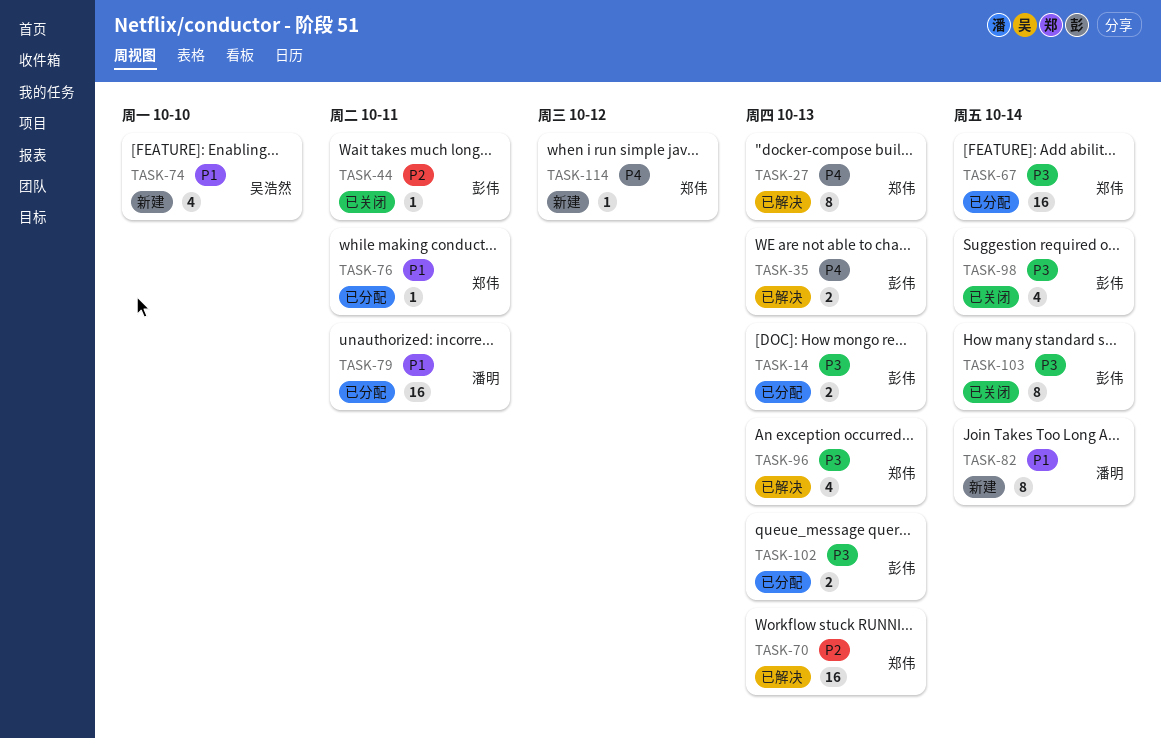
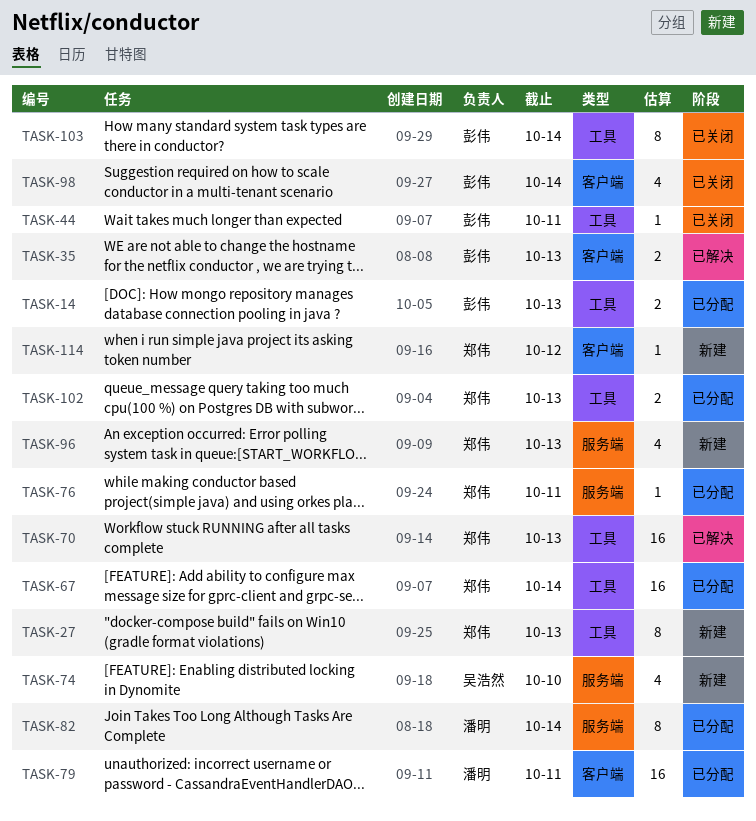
TASK-27, status: 已解决 -> 新建
TASK-82, status: 新建 -> 已分配
TASK-96, status: 已解决 -> 新建
TASK-102, owner: 彭伟 -> 郑伟

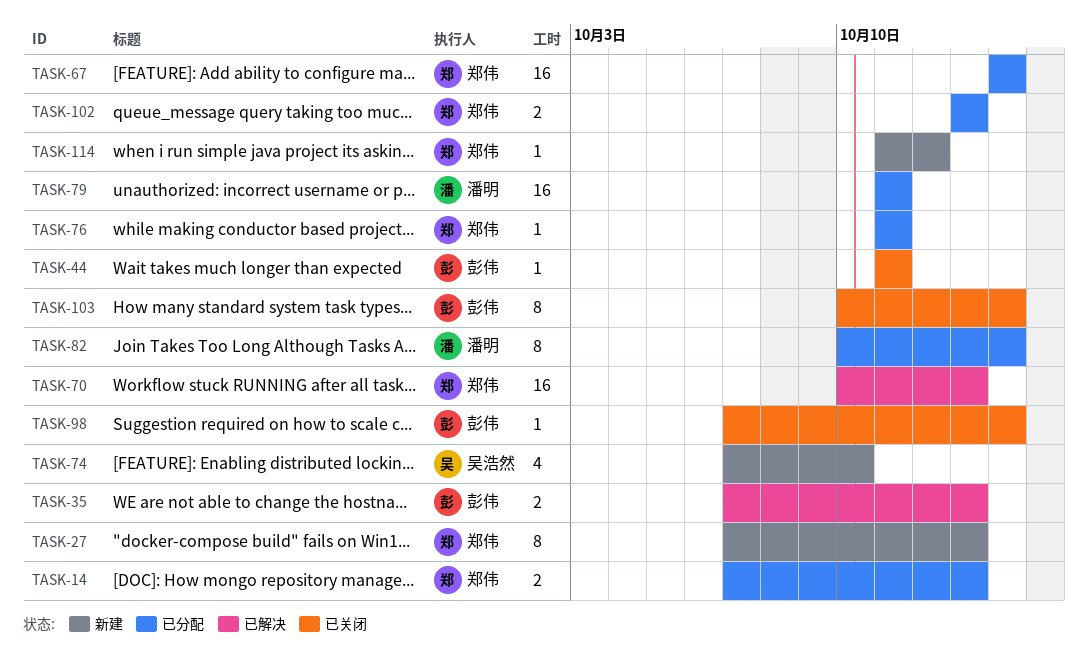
TASK-14, owner: 彭伟 -> 郑伟
TASK-96: present -> none
TASK-98, estimate: 4 -> 1

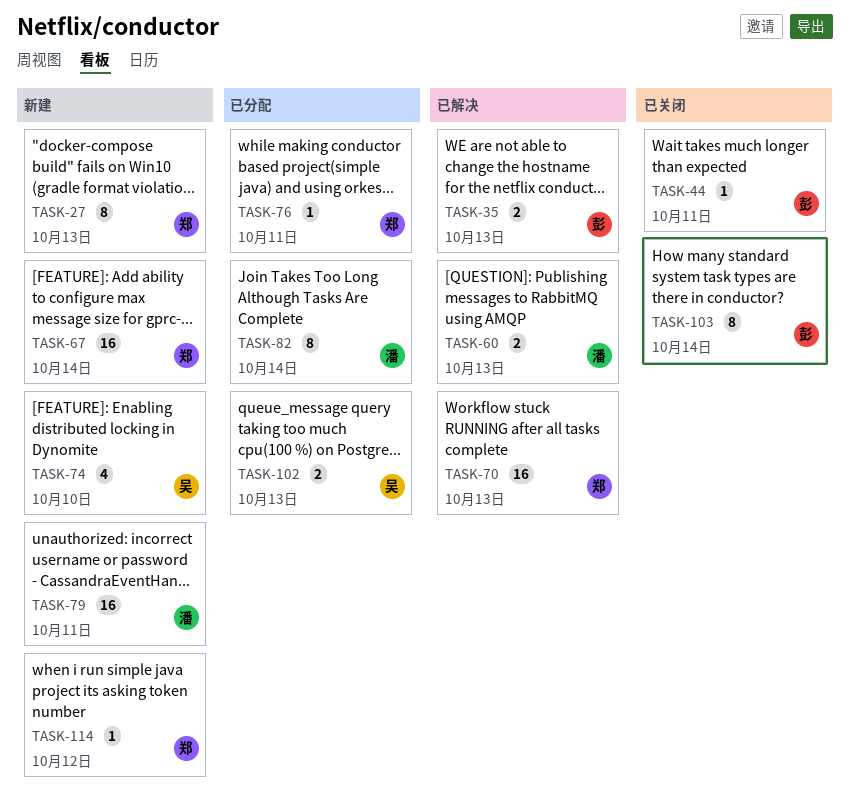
TASK-14: present -> none
TASK-60: none -> present
TASK-67, status: 已分配 -> 新建
TASK-79, status: 已分配 -> 新建
TASK-98: present -> none
TASK-102, owner: 郑伟 -> 吴浩然

